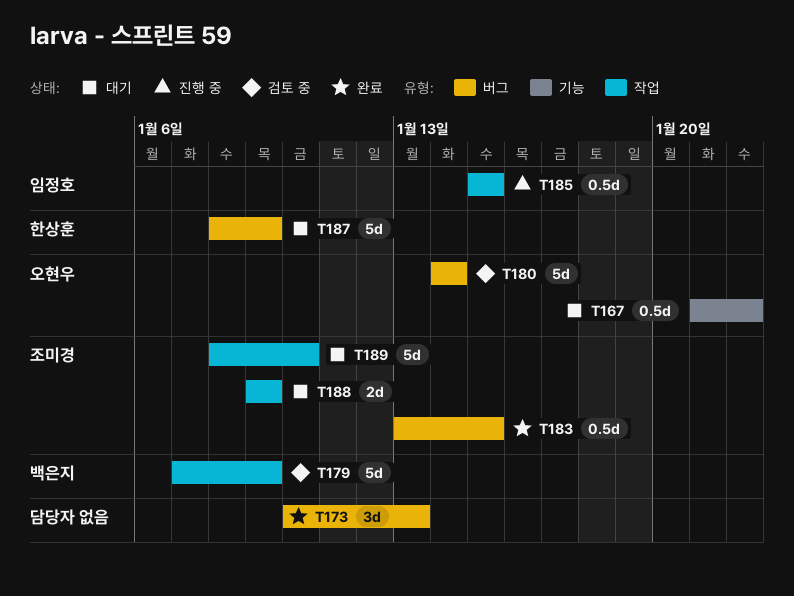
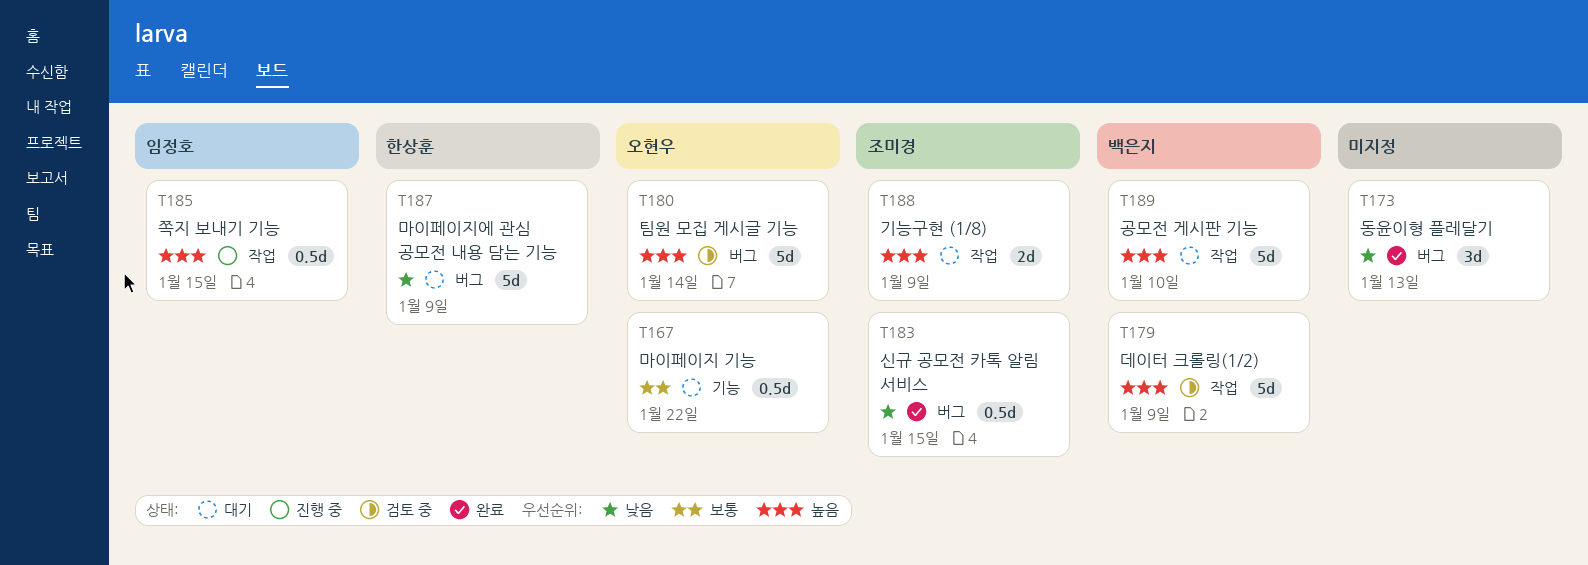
T189, owner: 조미경 -> 백은지

